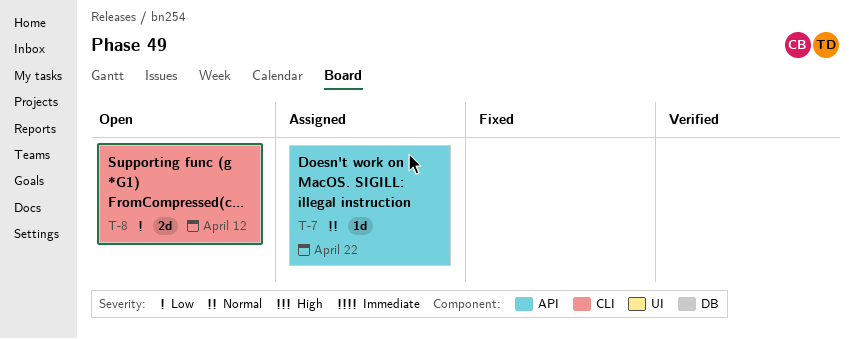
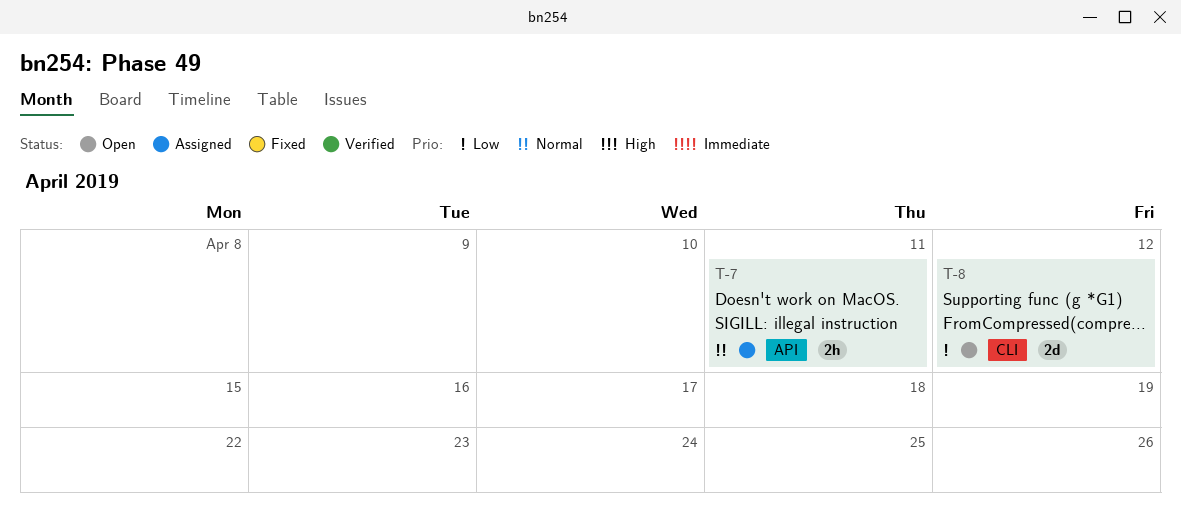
T-7, estimate: 1d -> 2h
T-7, due: Apr 22 -> Apr 11

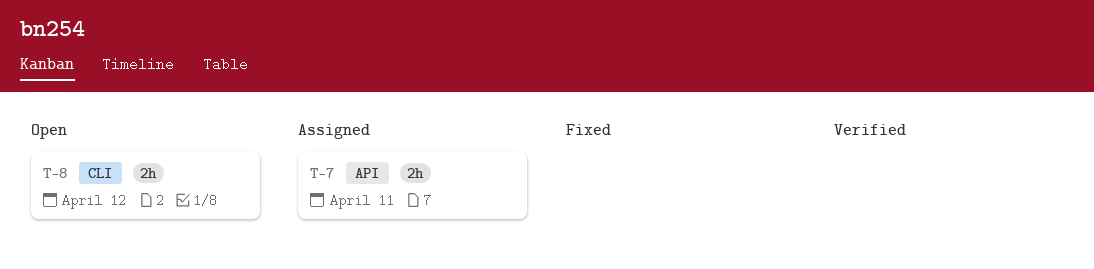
T-8, estimate: 2d -> 2h

